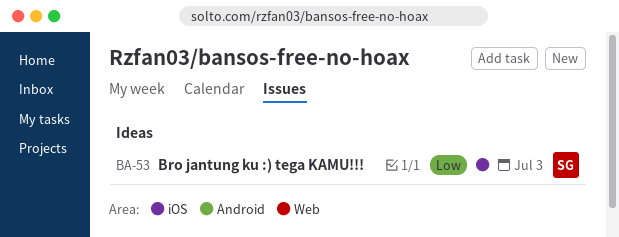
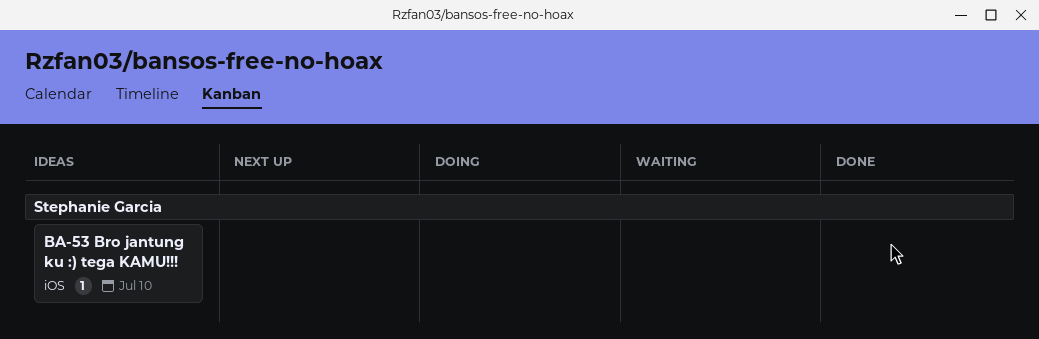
BA-53, due: Jul 3 -> Jul 10

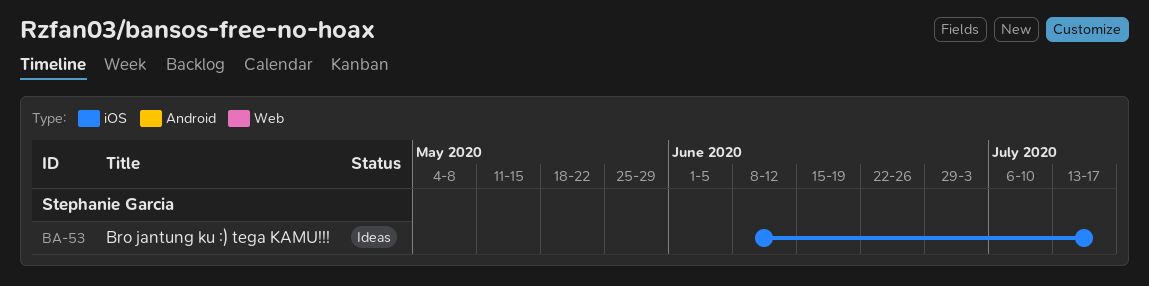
BA-53, due: Jul 10 -> Jul 17

